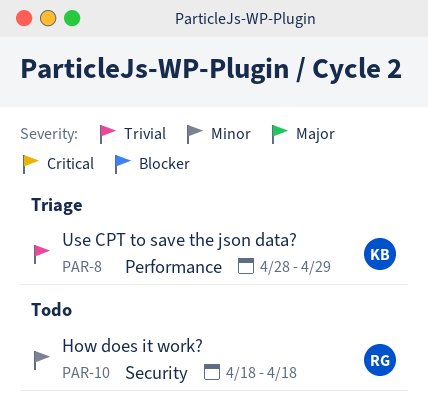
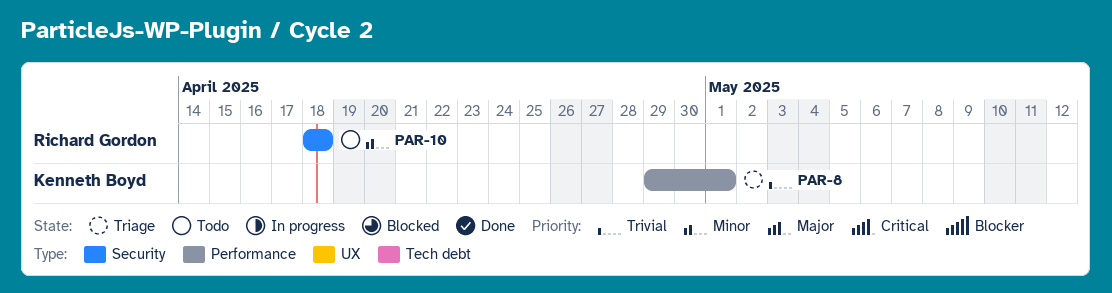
PAR-8, start: Apr 28 -> Apr 29
PAR-8, due: Apr 29 -> May 1

